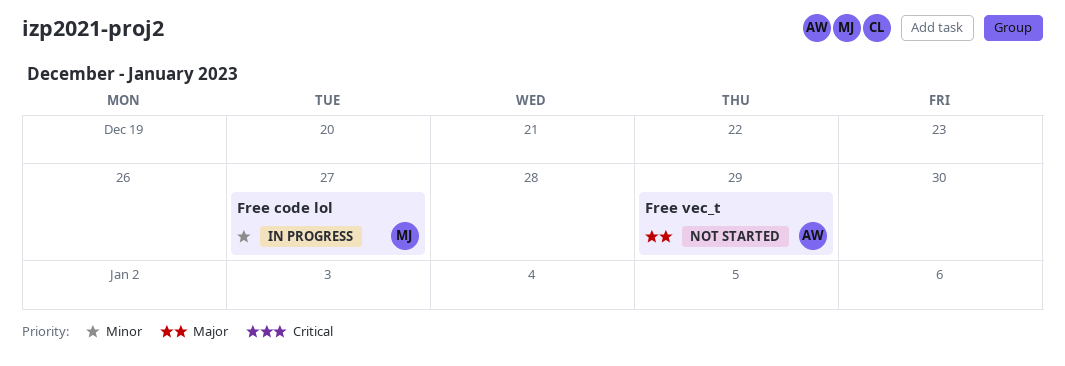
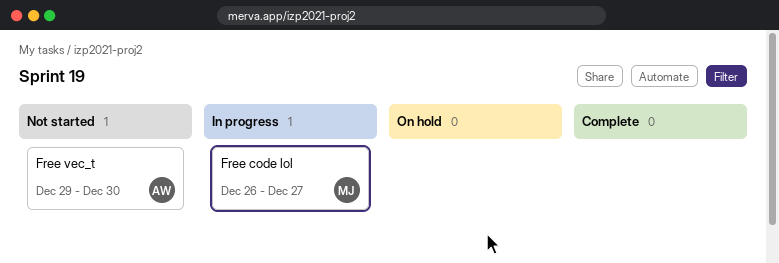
Free vec_t, due: Dec 29 -> Dec 30

